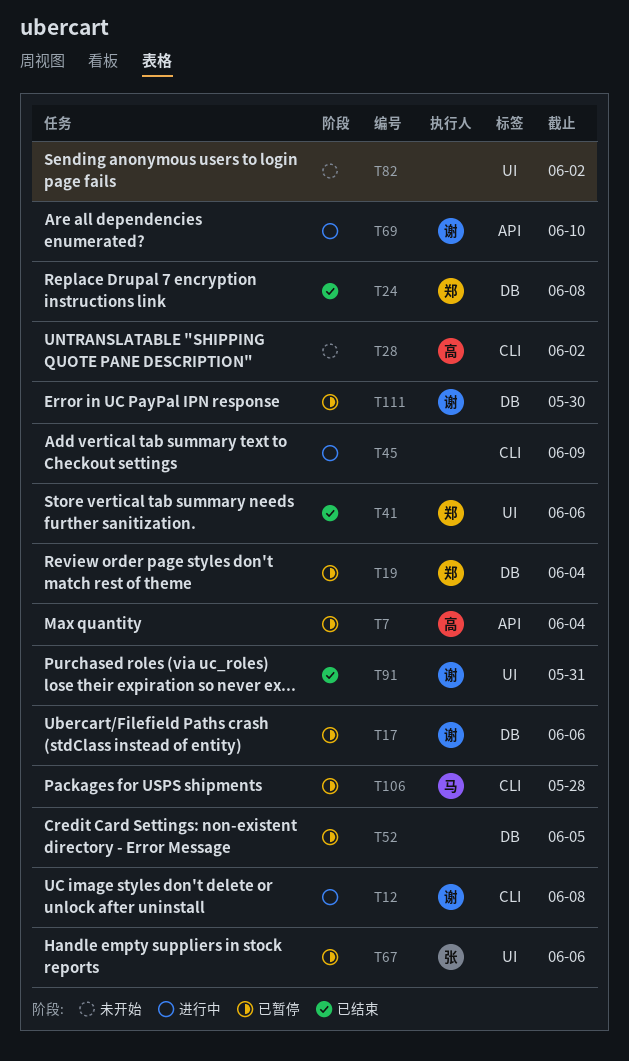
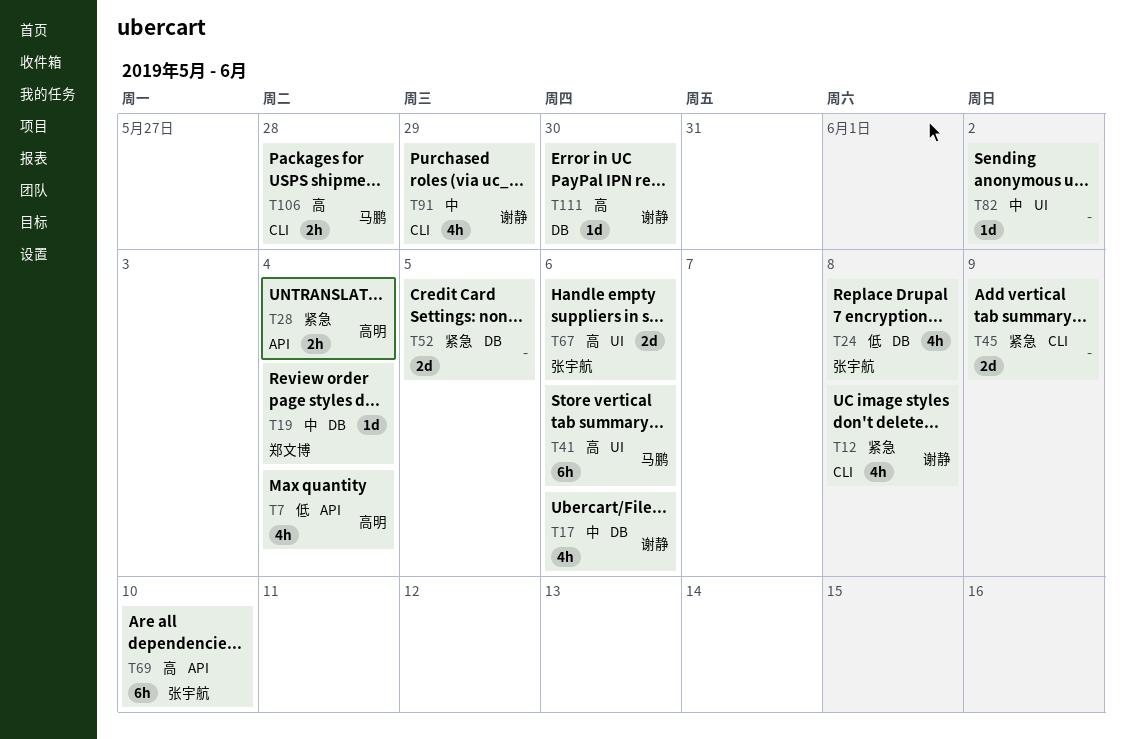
T24, owner: 郑文博 -> 张宇航
T28, label: CLI -> API
T28, due: Jun 2 -> Jun 4
T41, owner: 郑文博 -> 马鹏
T69, owner: 谢静 -> 张宇航
T91, label: UI -> CLI
T91, due: May 31 -> May 29

